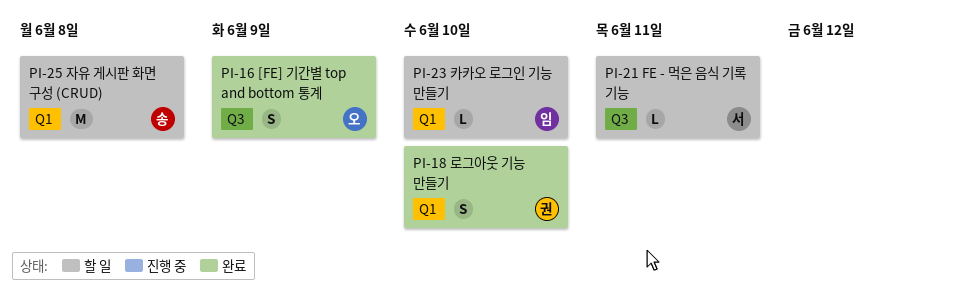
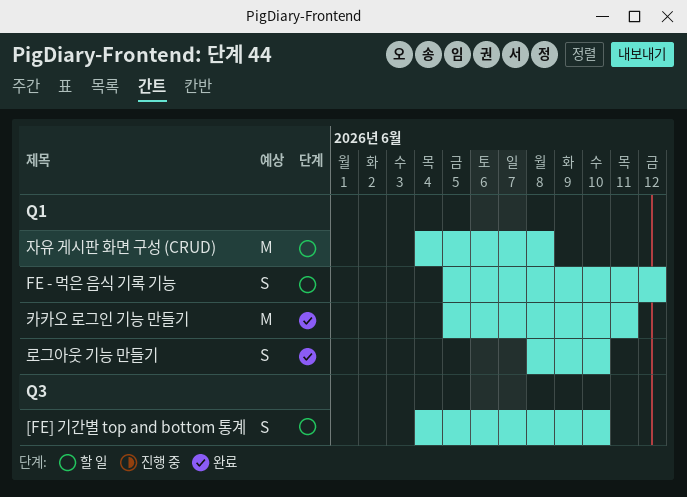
[FE] 기간별 top and bottom 통계, status: 완료 -> 할 일
[FE] 기간별 top and bottom 통계, due: Jun 9 -> Jun 10
FE - 먹은 음식 기록 기능, label: Q3 -> Q1
FE - 먹은 음식 기록 기능, estimate: L -> S
FE - 먹은 음식 기록 기능, due: Jun 11 -> Jun 12
카카오 로그인 기능 만들기, status: 할 일 -> 완료
카카오 로그인 기능 만들기, estimate: L -> M
카카오 로그인 기능 만들기, due: Jun 10 -> Jun 11

